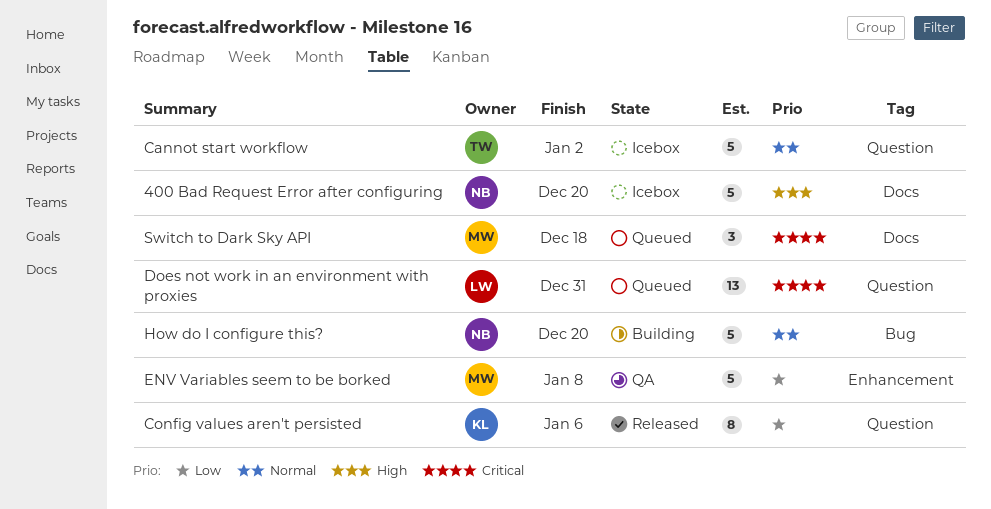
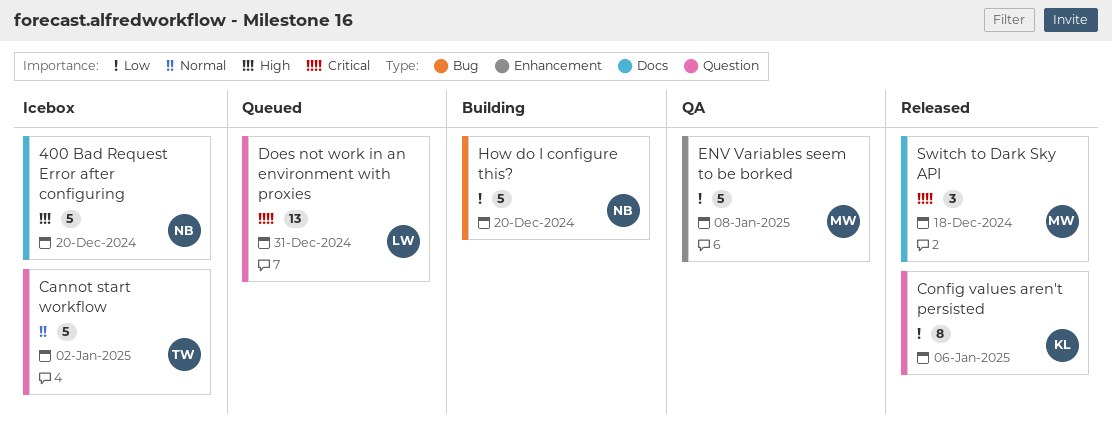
How do I configure this?, priority: Normal -> Low
Switch to Dark Sky API, status: Queued -> Released

